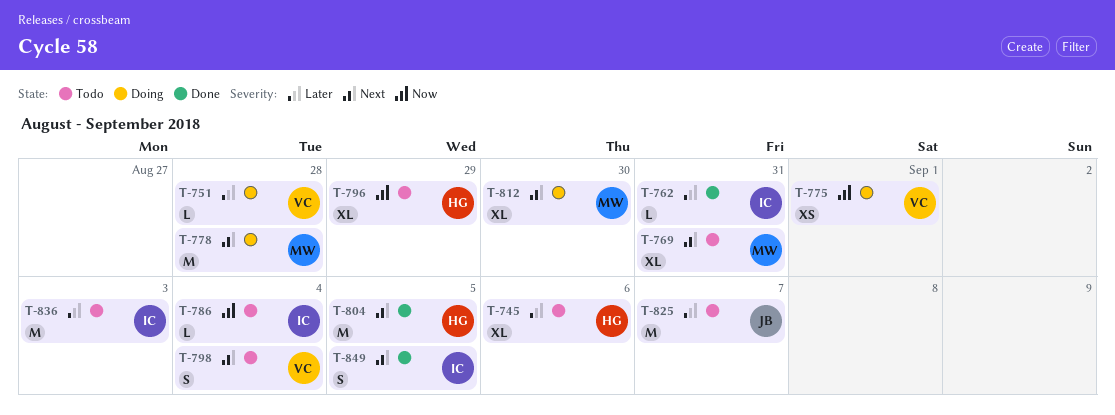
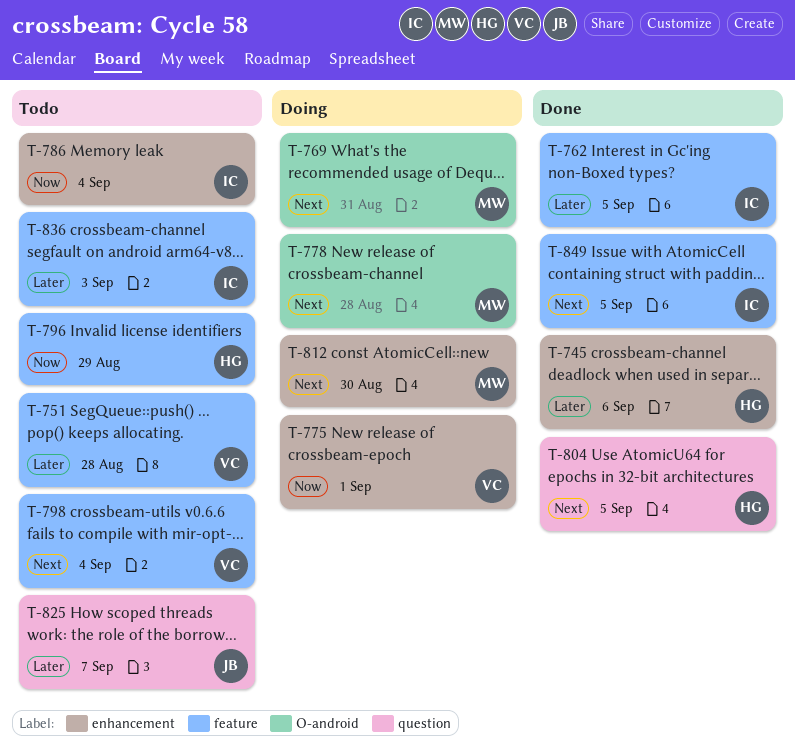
T-745, status: Todo -> Done
T-751, status: Doing -> Todo
T-762, due: Aug 31 -> Sep 5
T-769, status: Todo -> Doing

